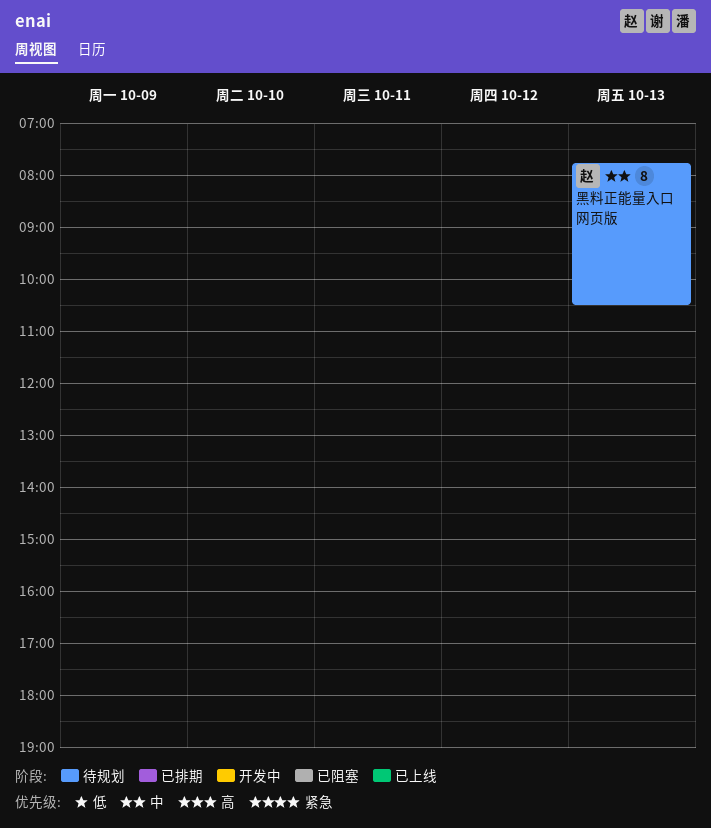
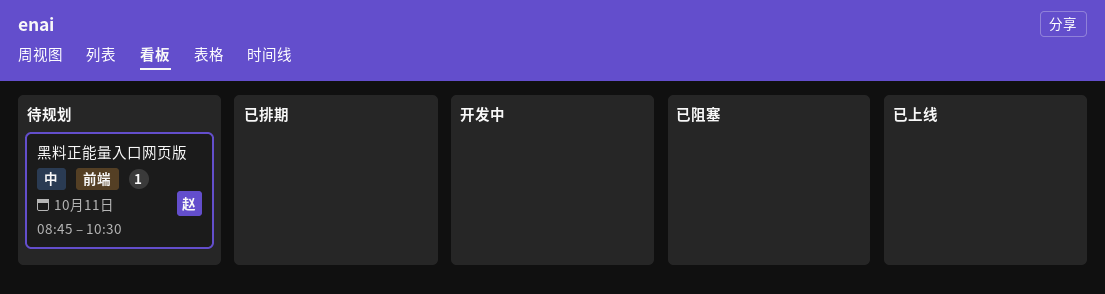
黑料正能量入口网页版, estimate: 8 -> 1
黑料正能量入口网页版, day: Oct 13 -> Oct 11
黑料正能量入口网页版, begins: 07:45 -> 08:45

